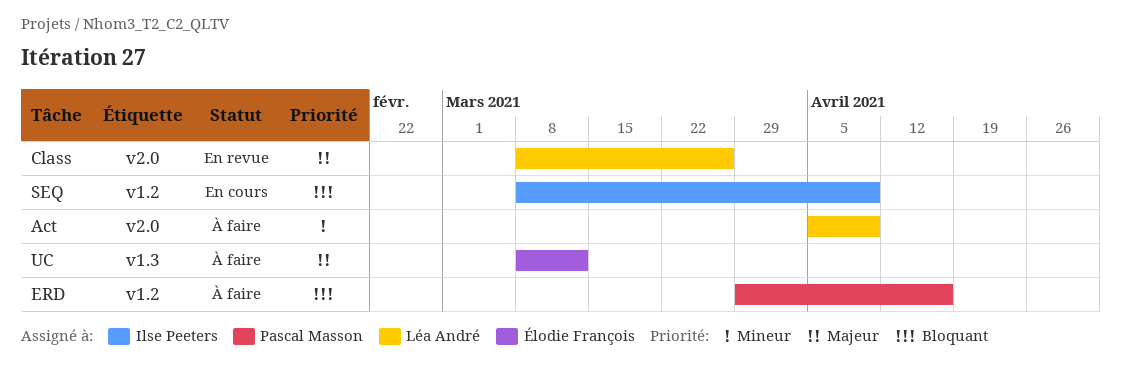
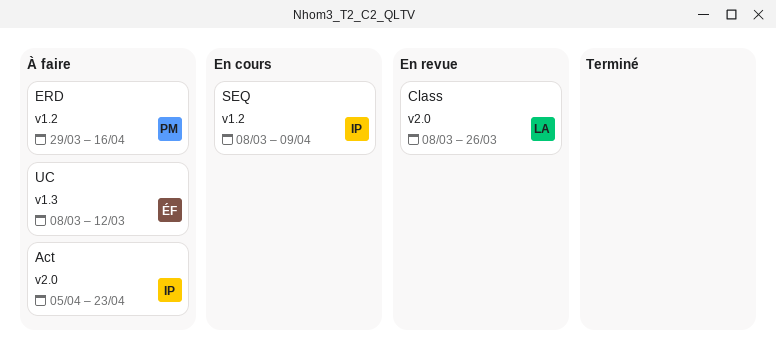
Act, owner: Léa André -> Ilse Peeters
Act, due: Apr 9 -> Apr 23

